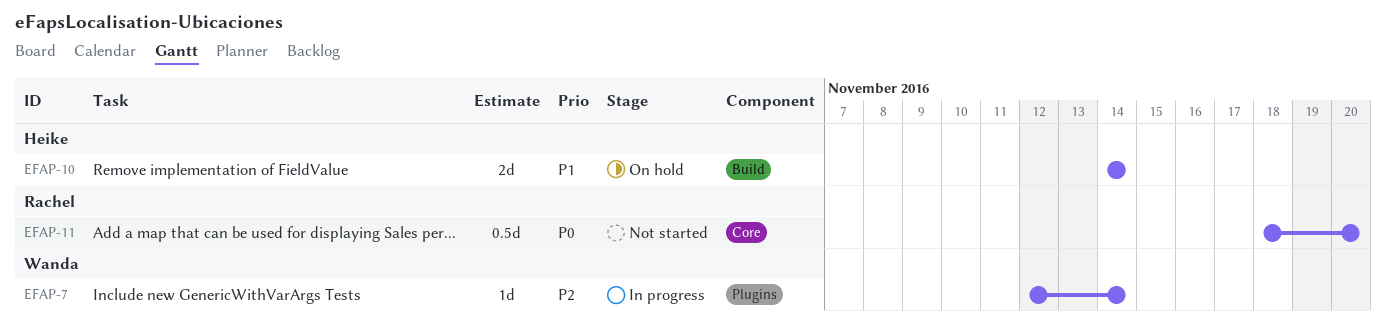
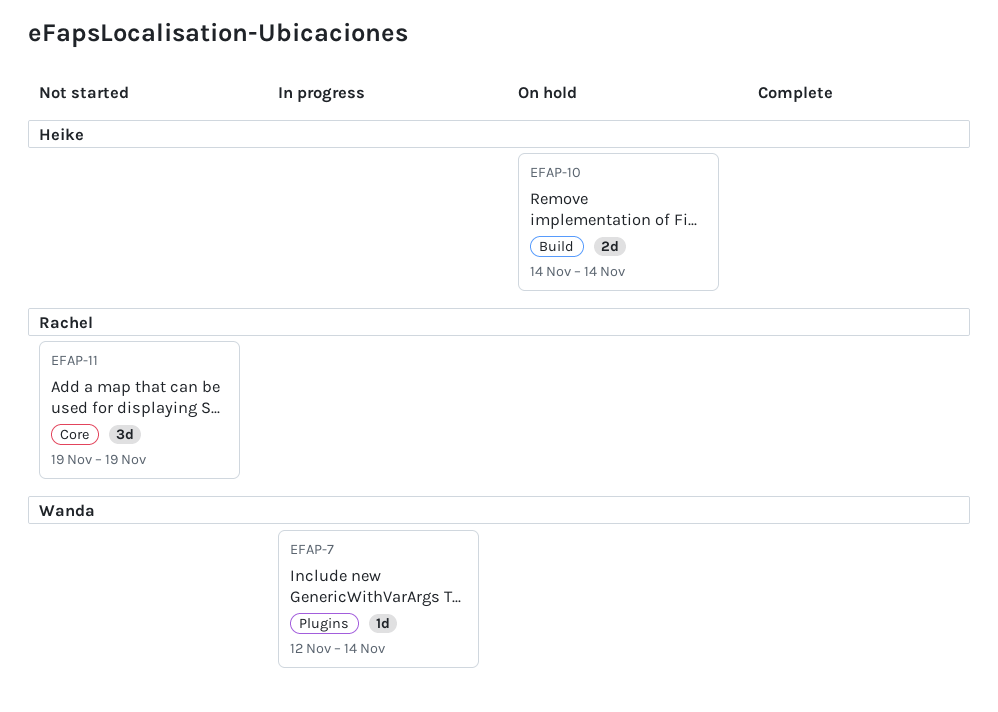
EFAP-11, estimate: 0.5d -> 3d
EFAP-11, start: Nov 18 -> Nov 19
EFAP-11, due: Nov 20 -> Nov 19

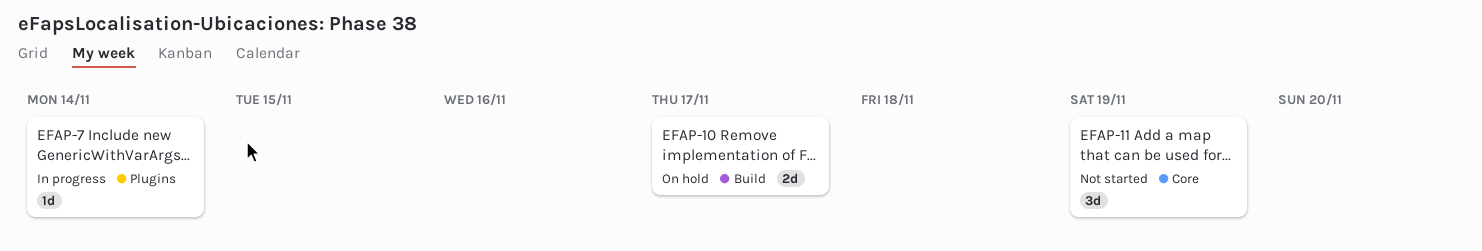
EFAP-10, due: Nov 14 -> Nov 17

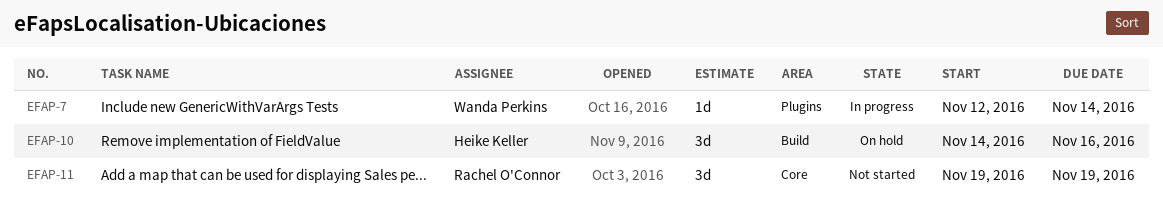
EFAP-10, estimate: 2d -> 3d
EFAP-10, due: Nov 17 -> Nov 16

